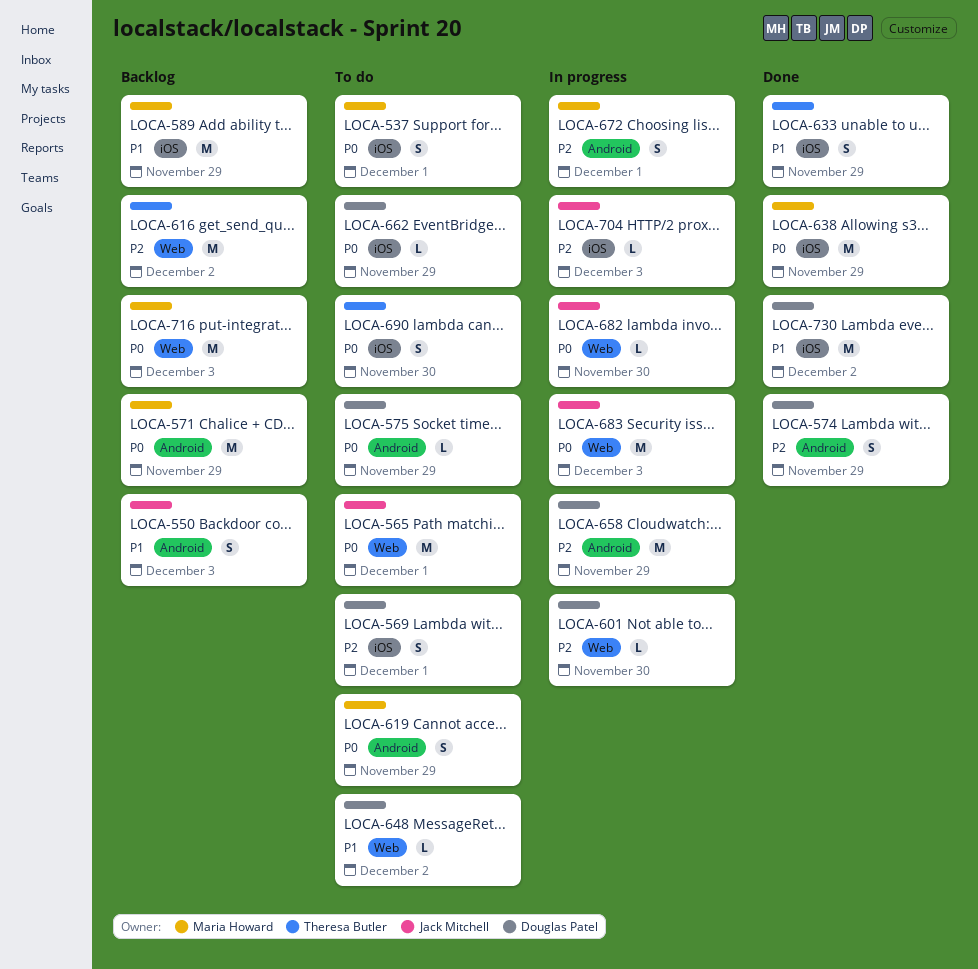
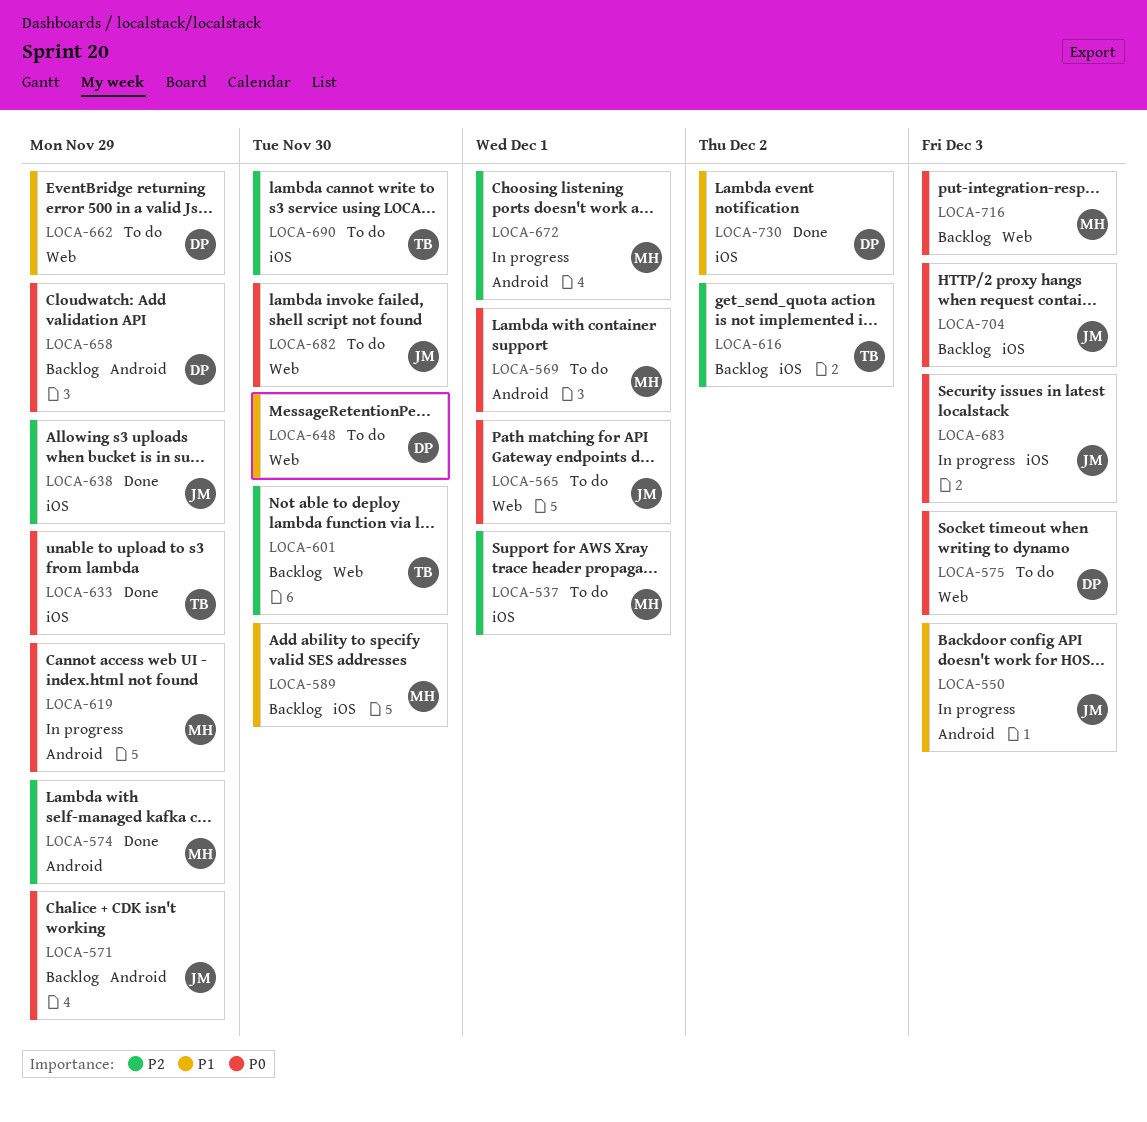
LOCA-537, priority: P0 -> P2
LOCA-550, status: Backlog -> In progress
LOCA-569, owner: Douglas Patel -> Maria Howard
LOCA-569, priority: P2 -> P0
LOCA-569, label: iOS -> Android
LOCA-571, owner: Maria Howard -> Jack Mitchell
LOCA-574, owner: Douglas Patel -> Maria Howard
LOCA-575, label: Android -> Web
LOCA-575, due: Nov 29 -> Dec 3
LOCA-589, due: Nov 29 -> Nov 30
LOCA-601, status: In progress -> Backlog
LOCA-601, owner: Douglas Patel -> Theresa Butler
LOCA-616, label: Web -> iOS
LOCA-619, status: To do -> In progress
LOCA-633, priority: P1 -> P0
LOCA-638, owner: Maria Howard -> Jack Mitchell
LOCA-638, priority: P0 -> P2
LOCA-648, due: Dec 2 -> Nov 30
LOCA-658, status: In progress -> Backlog
LOCA-658, priority: P2 -> P0
LOCA-662, priority: P0 -> P1
LOCA-662, label: iOS -> Web
LOCA-682, status: In progress -> To do
LOCA-683, label: Web -> iOS
LOCA-690, priority: P0 -> P2
LOCA-704, status: In progress -> Backlog
LOCA-704, priority: P2 -> P0

